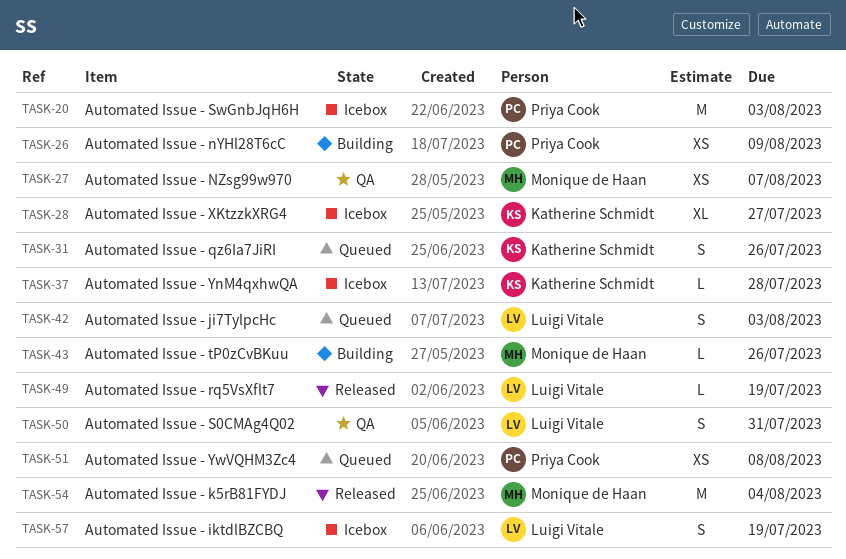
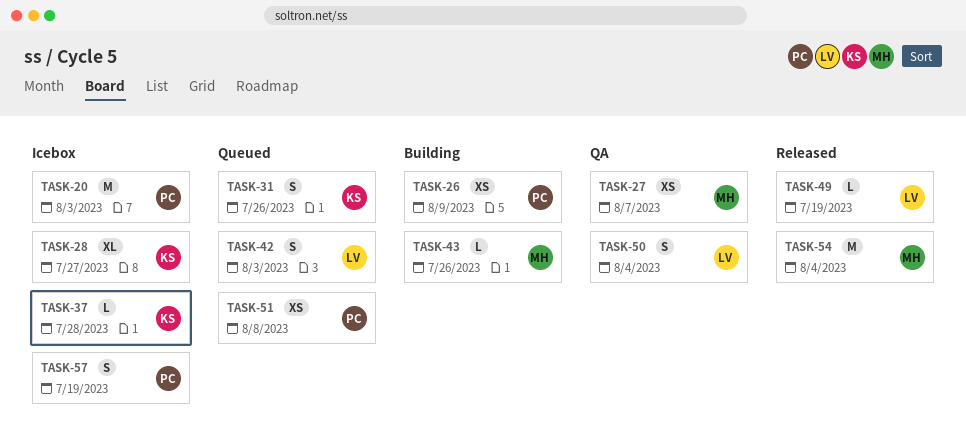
TASK-50, due: Jul 31 -> Aug 4
TASK-57, owner: Luigi Vitale -> Priya Cook

